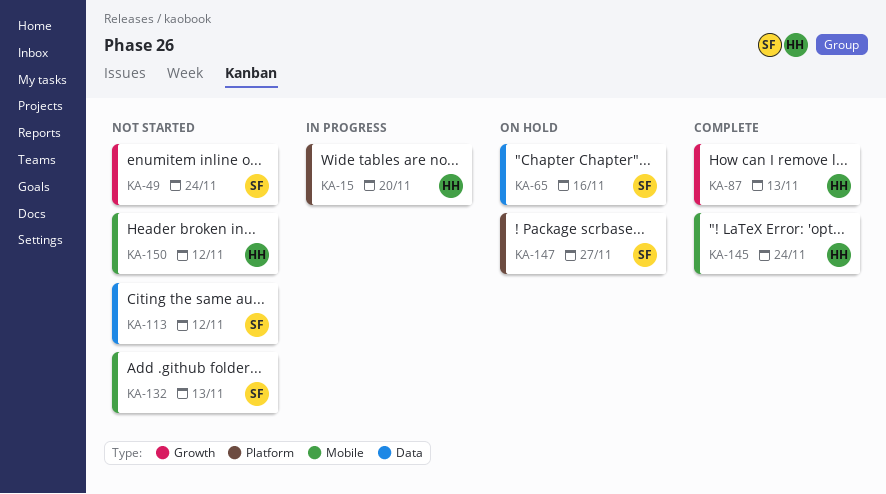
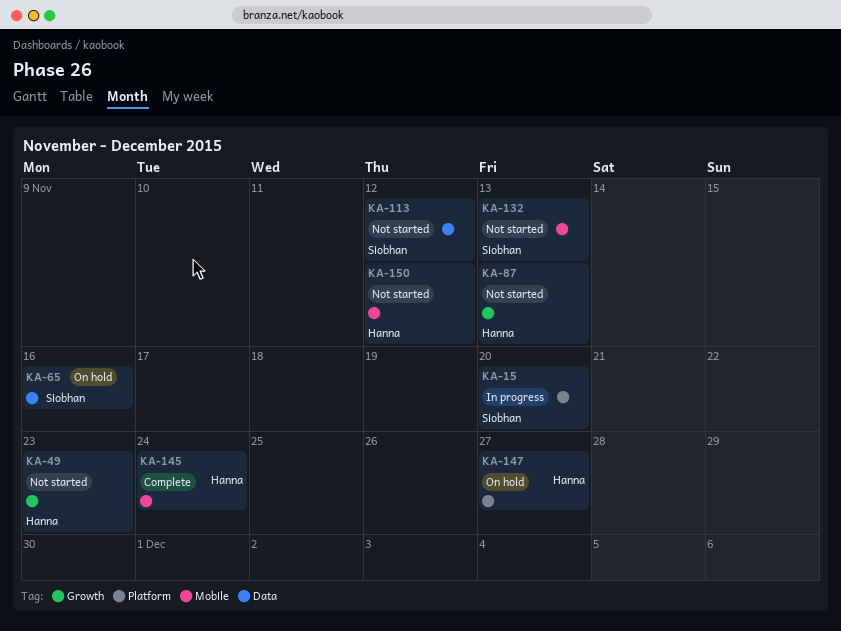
KA-15, owner: Hanna -> Siobhan
KA-49, owner: Siobhan -> Hanna
KA-49, due: Nov 24 -> Nov 23
KA-87, status: Complete -> Not started
KA-147, owner: Siobhan -> Hanna

